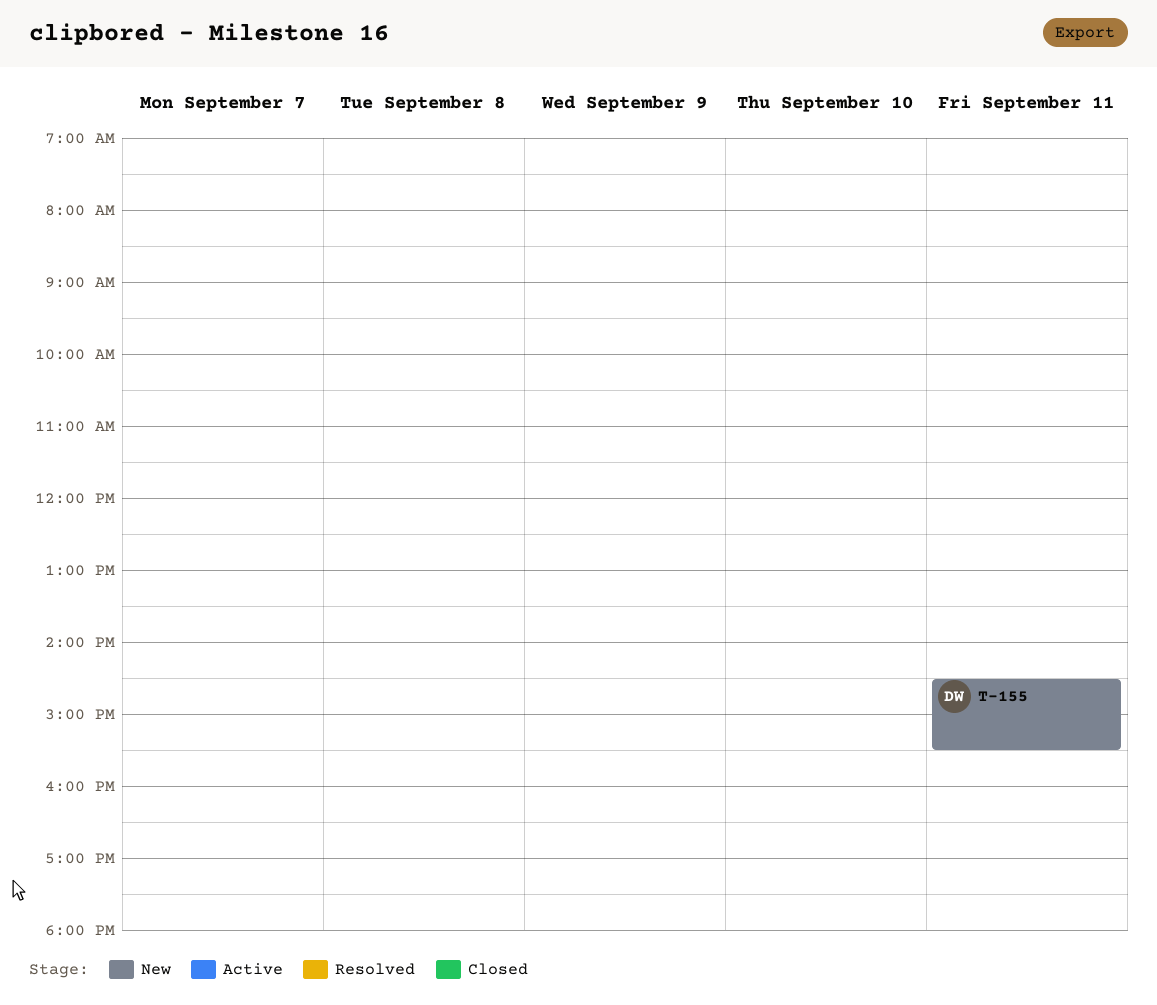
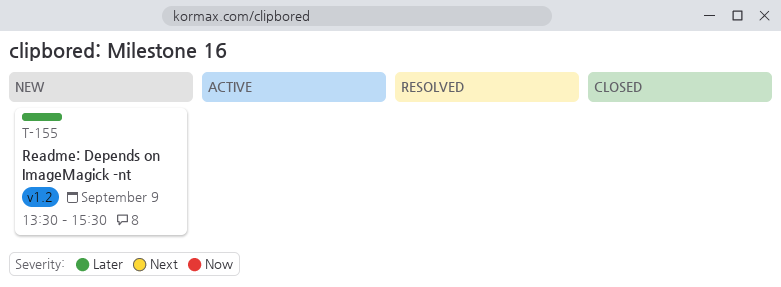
T-155, day: Sep 11 -> Sep 9
T-155, begins: 14:30 -> 13:30

